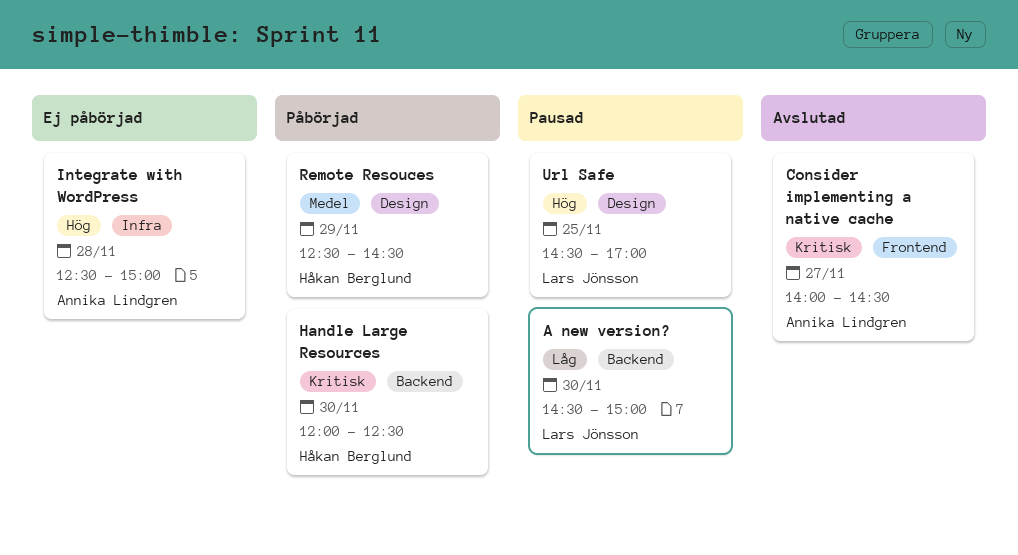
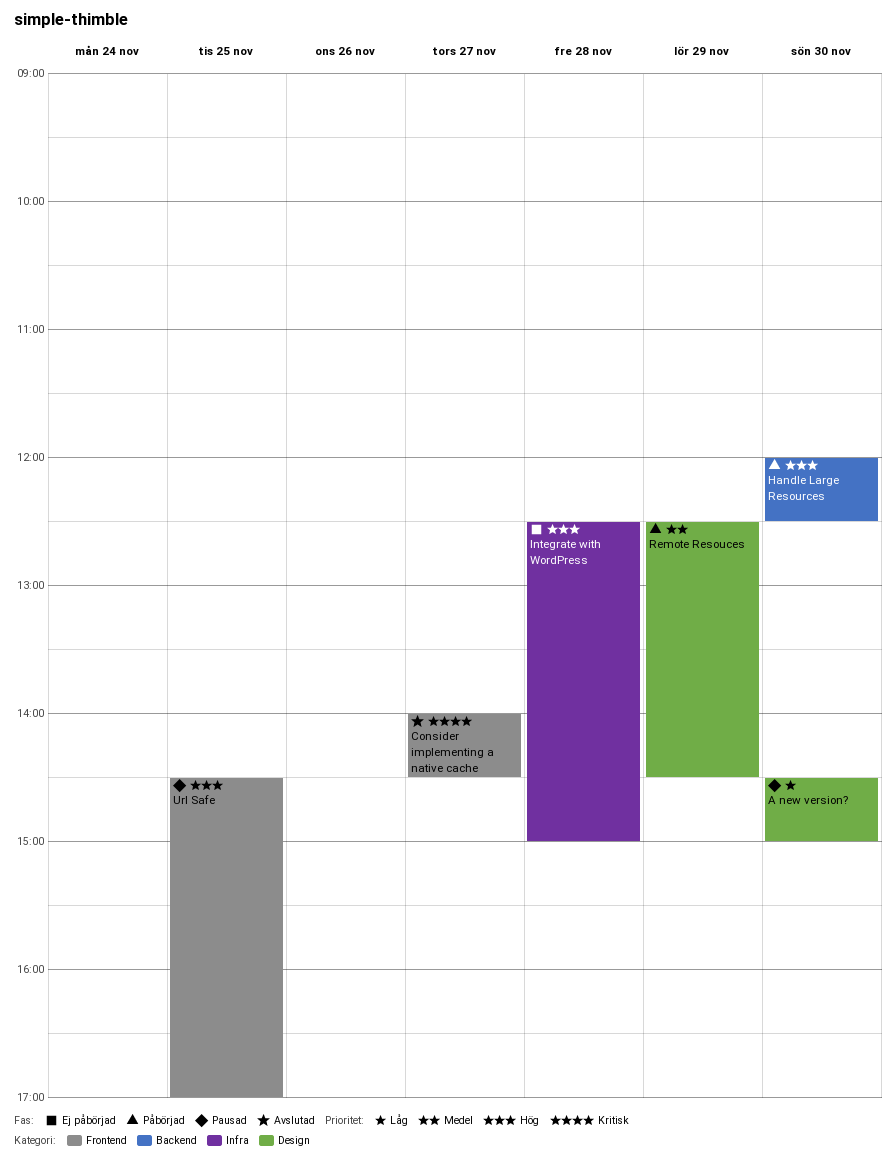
A new version?, label: Backend -> Design
Handle Large Resources, priority: Kritisk -> Hög
Url Safe, label: Design -> Frontend

